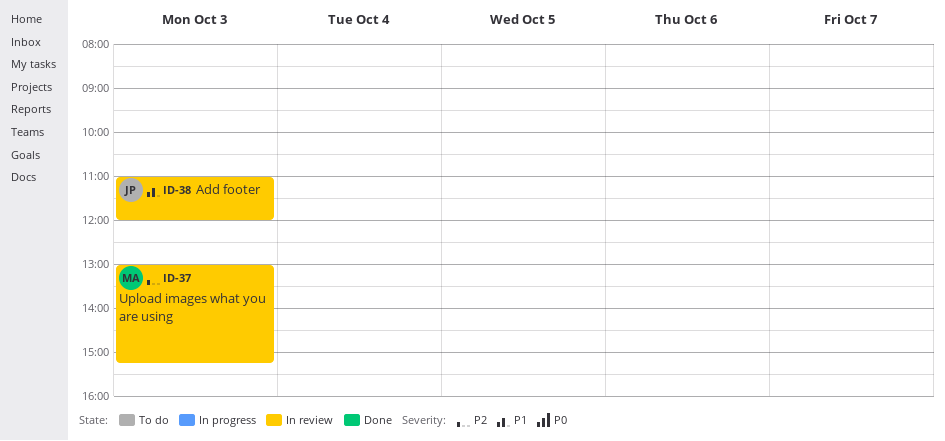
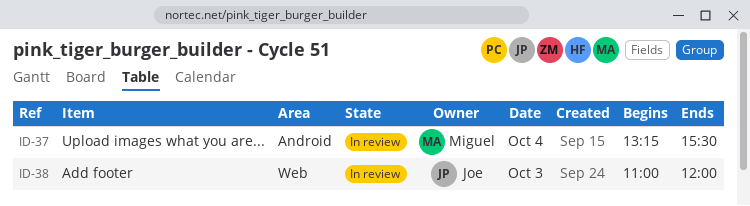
ID-37, day: Oct 3 -> Oct 4
ID-37, begins: 13:00 -> 13:15
ID-37, ends: 15:15 -> 15:30

